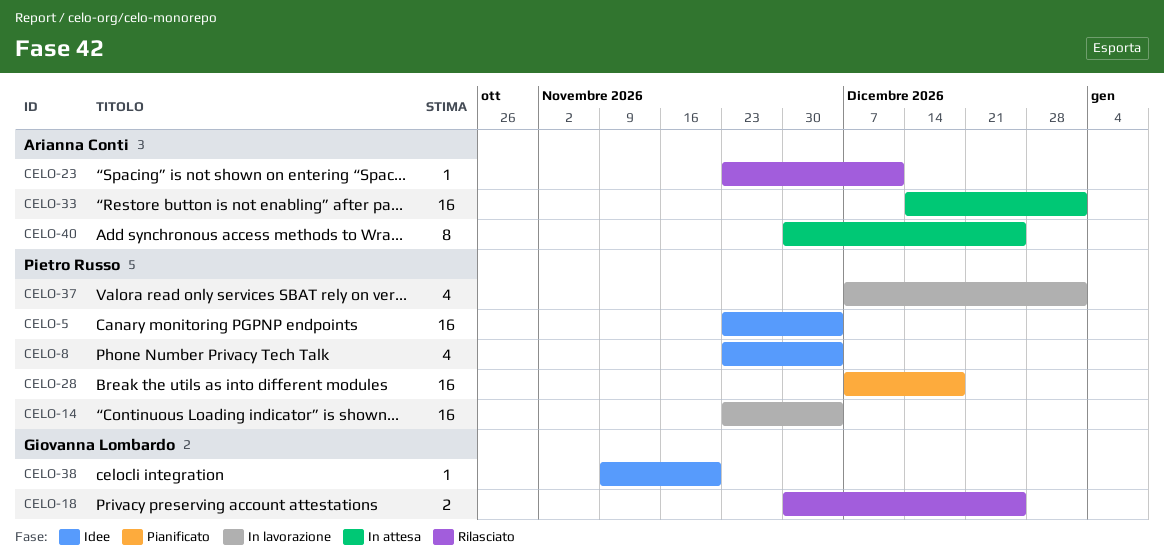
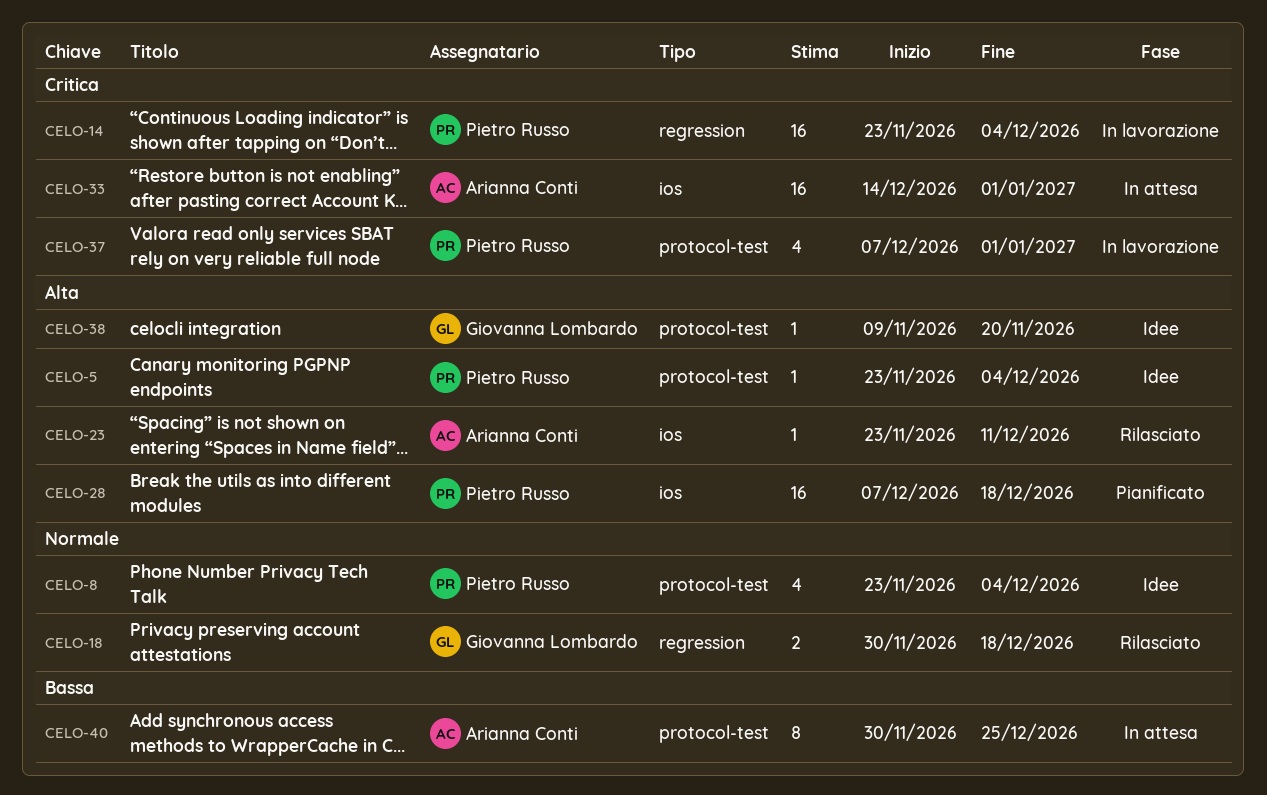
CELO-5, estimate: 16 -> 1
CELO-18, due: Dec 25 -> Dec 18

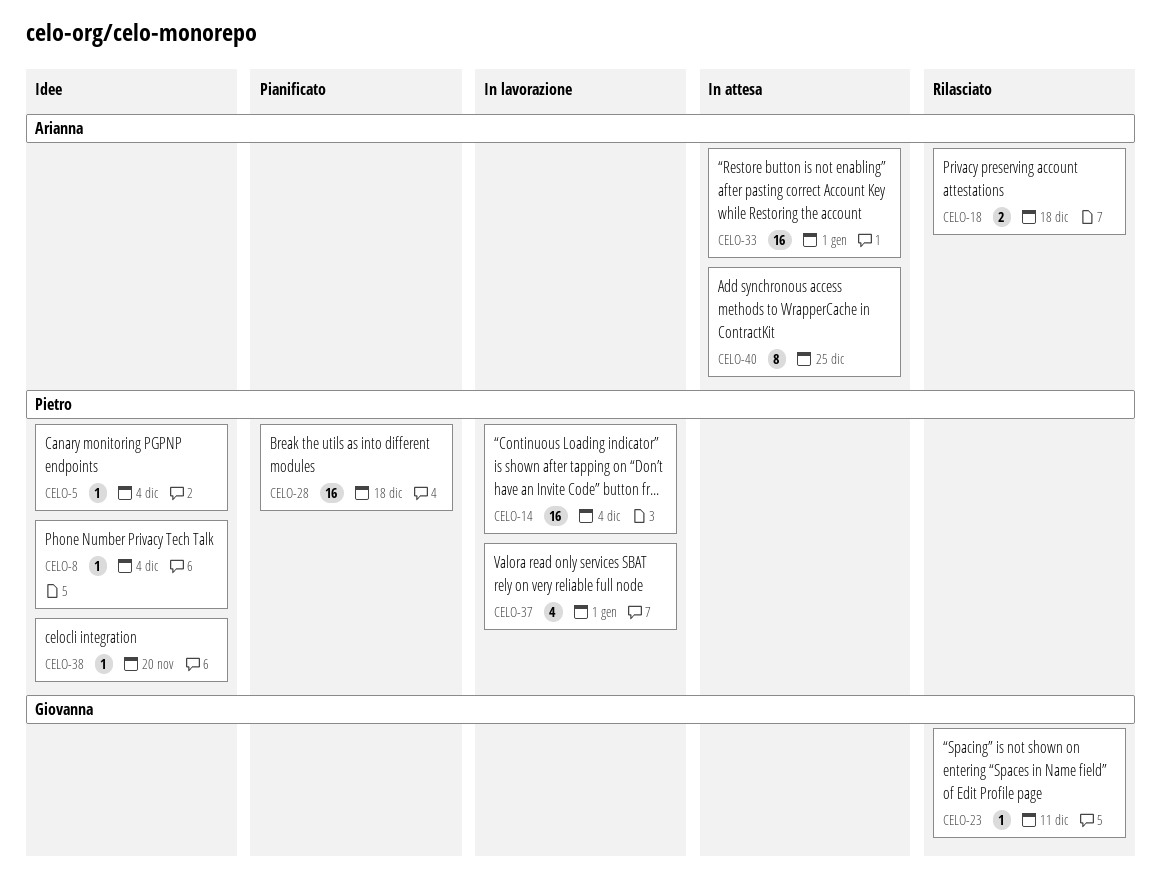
CELO-8, estimate: 4 -> 1
CELO-18, owner: Giovanna Lombardo -> Arianna Conti
CELO-23, owner: Arianna Conti -> Giovanna Lombardo
CELO-38, owner: Giovanna Lombardo -> Pietro Russo

